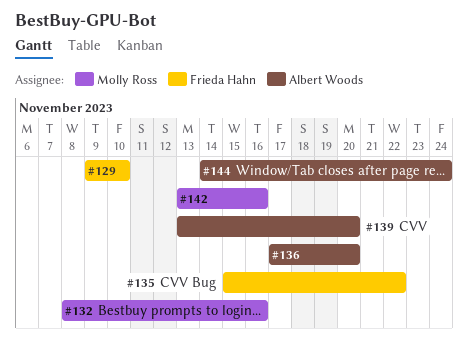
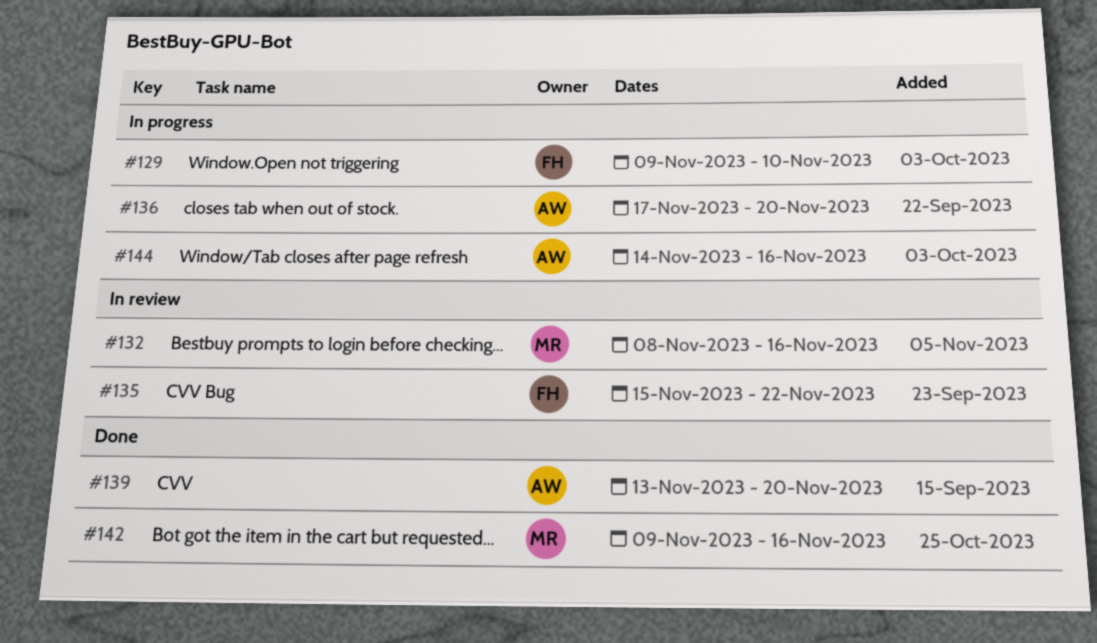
#142, start: Nov 13 -> Nov 9
#144, due: Nov 24 -> Nov 16

